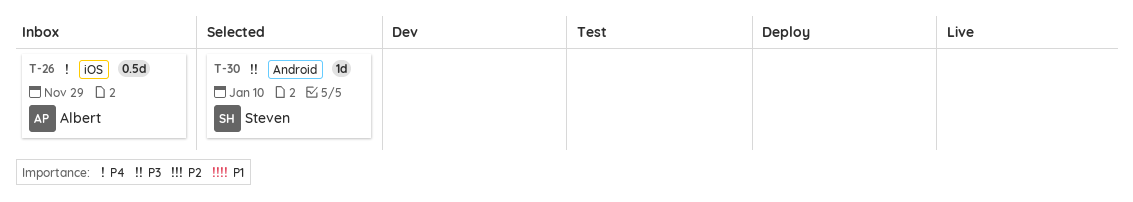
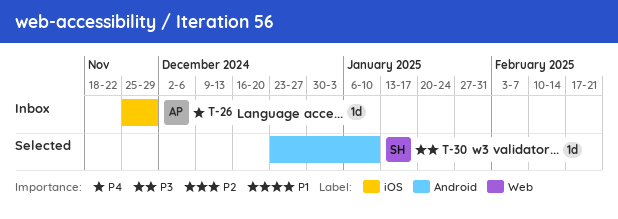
T-26, estimate: 0.5d -> 1d

